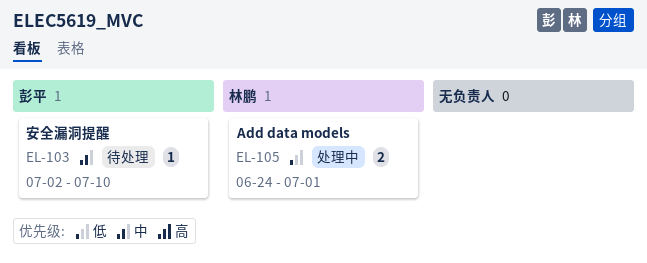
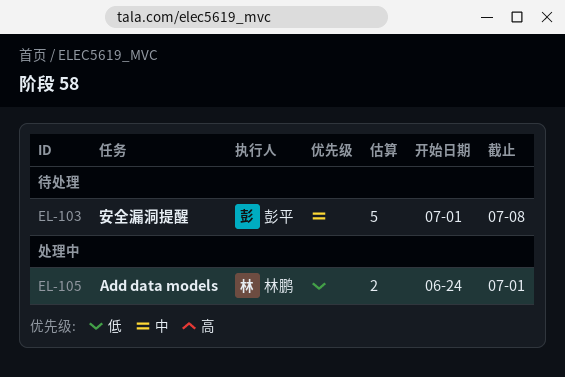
EL-103, estimate: 1 -> 5
EL-103, start: Jul 2 -> Jul 1
EL-103, due: Jul 10 -> Jul 8

